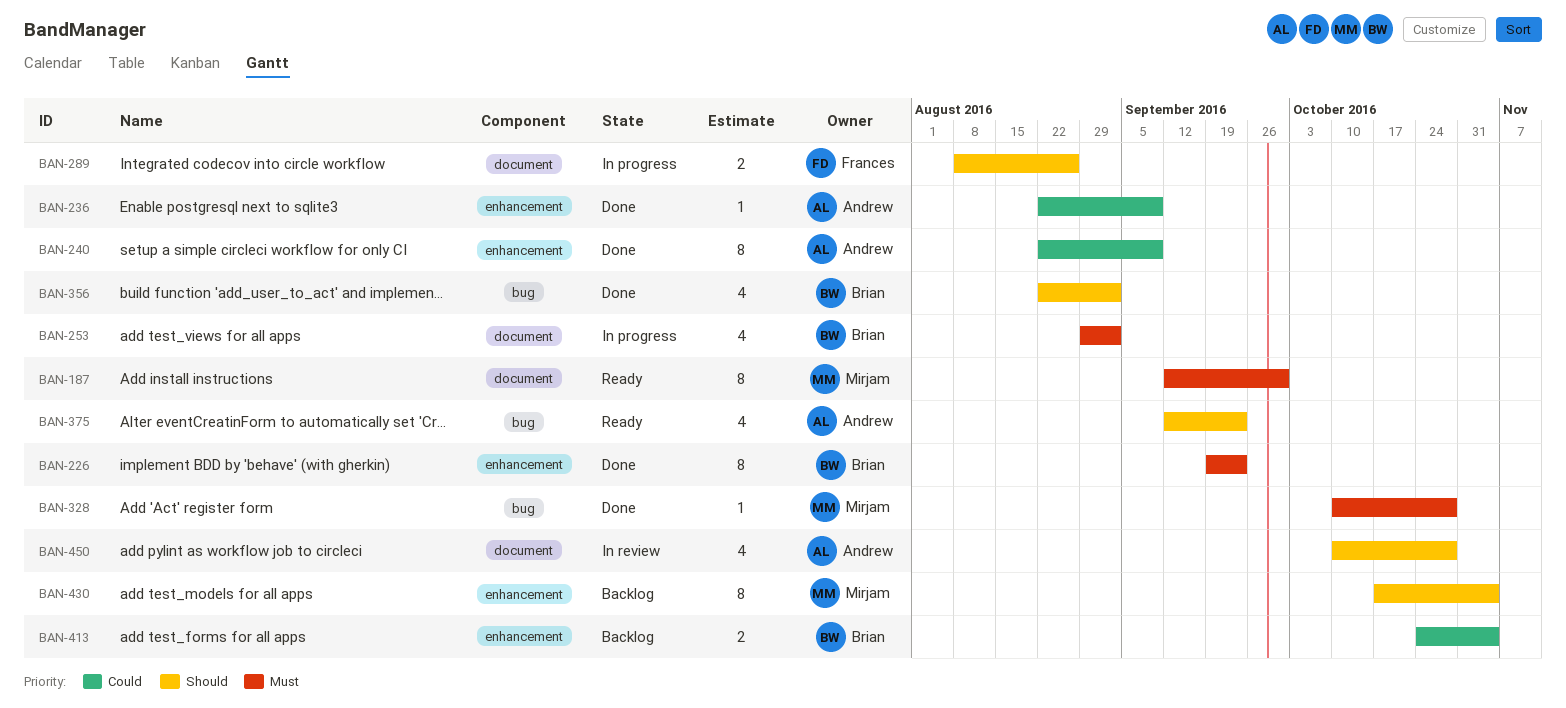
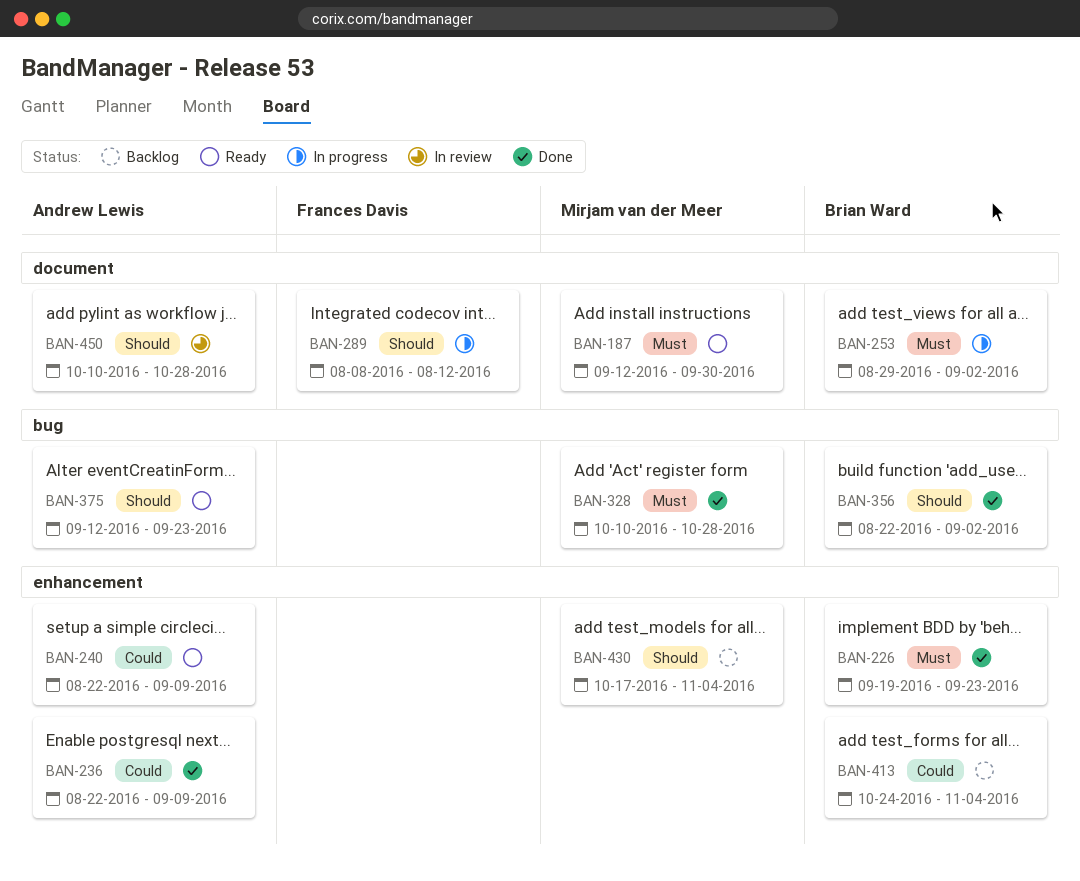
BAN-240, status: Done -> Ready
BAN-289, due: Aug 26 -> Aug 12

